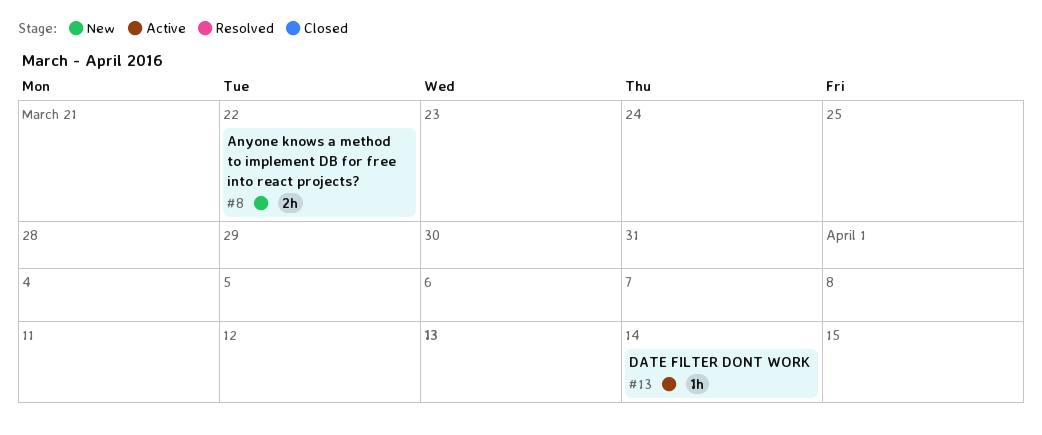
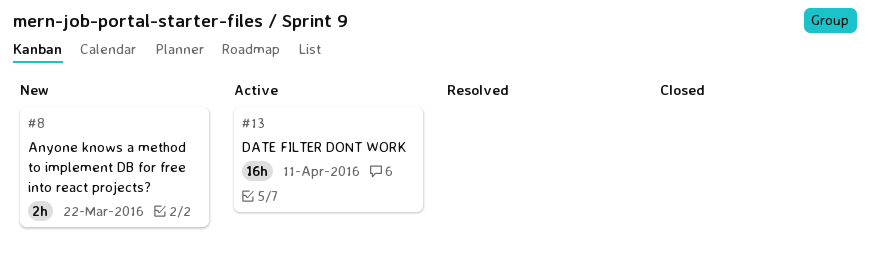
#13, estimate: 1h -> 16h
#13, due: Apr 14 -> Apr 11

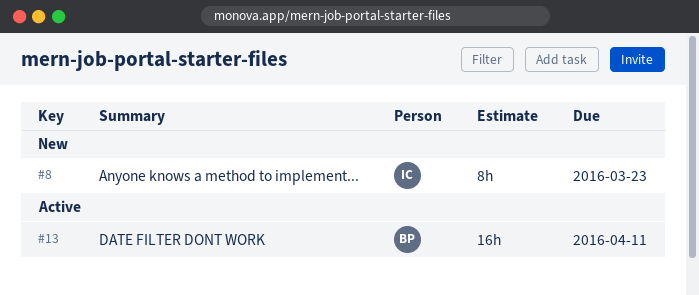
#8, estimate: 2h -> 8h
#8, due: Mar 22 -> Mar 23

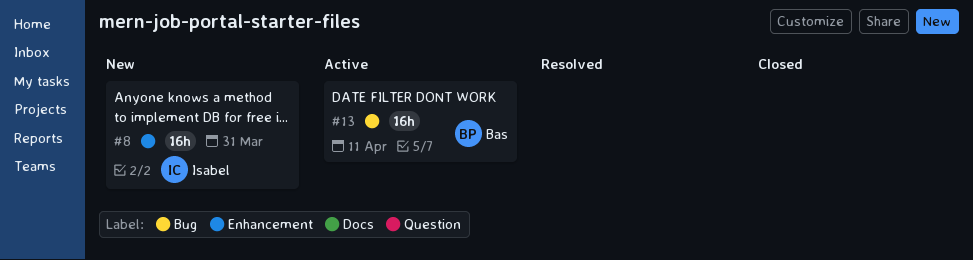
#8, estimate: 8h -> 16h
#8, due: Mar 23 -> Mar 31

